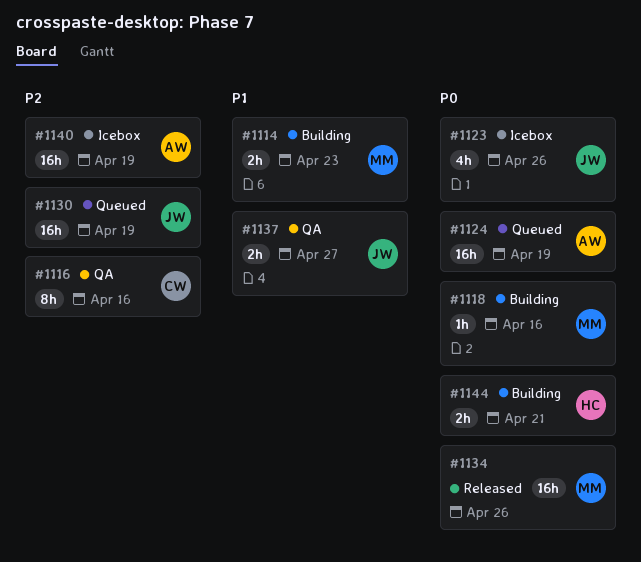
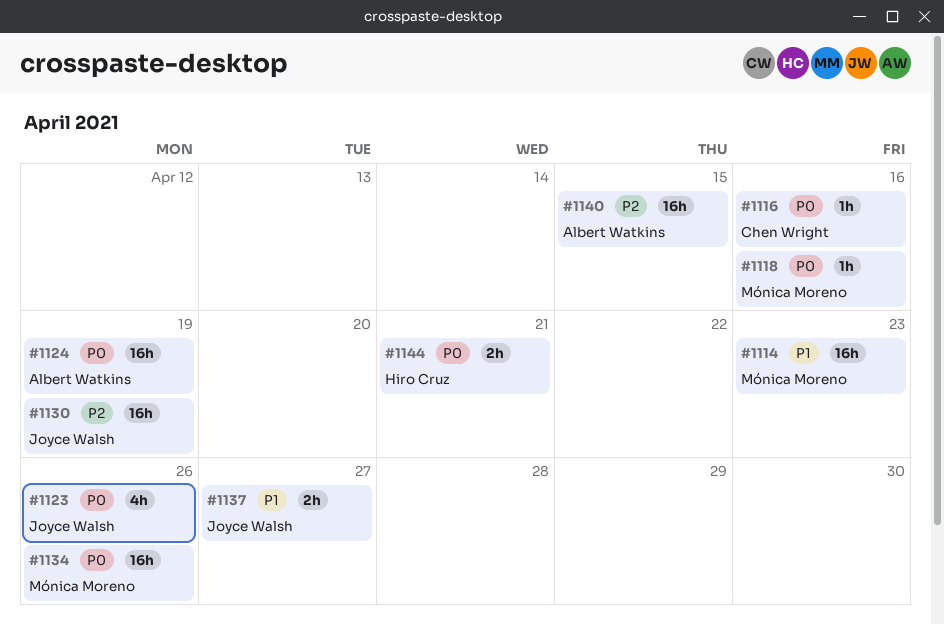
#1114, estimate: 2h -> 16h
#1116, priority: P2 -> P0
#1116, estimate: 8h -> 1h
#1140, due: Apr 19 -> Apr 15

